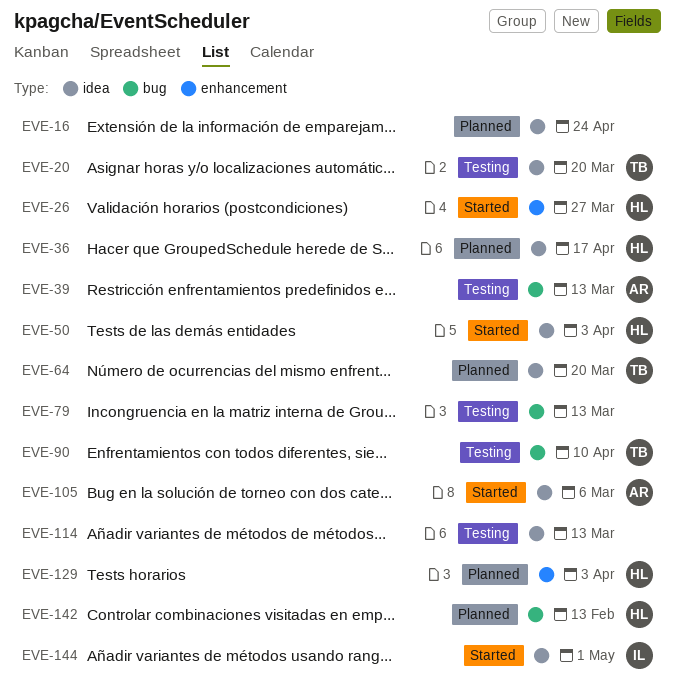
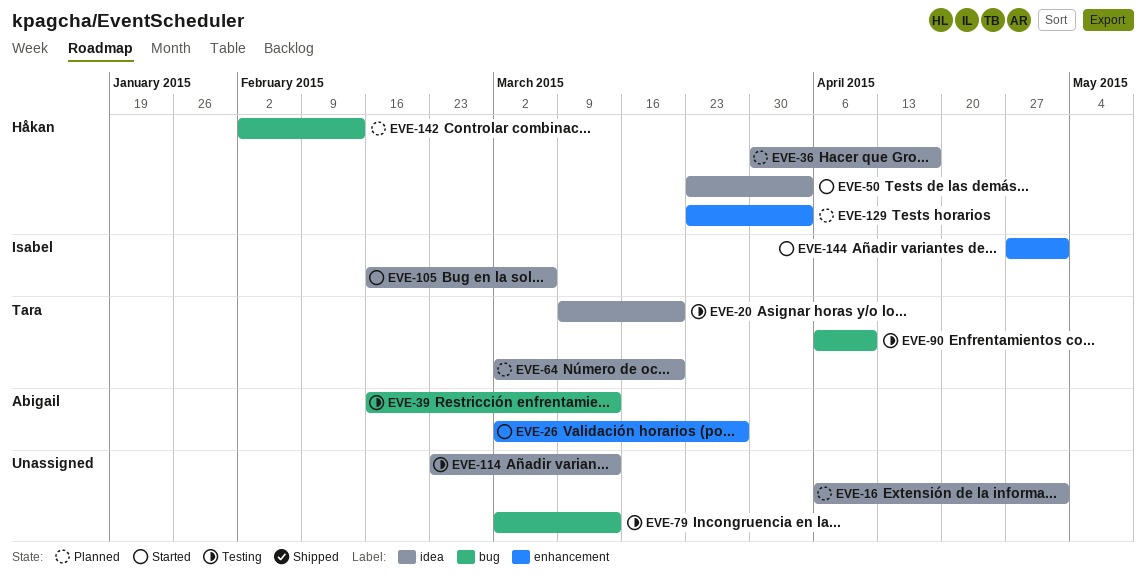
EVE-16, due: Apr 24 -> May 1
EVE-26, owner: Håkan -> Abigail
EVE-105, owner: Abigail -> Isabel
EVE-144, label: idea -> enhancement

